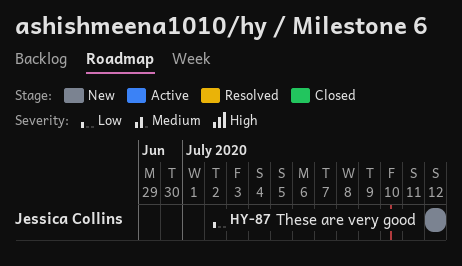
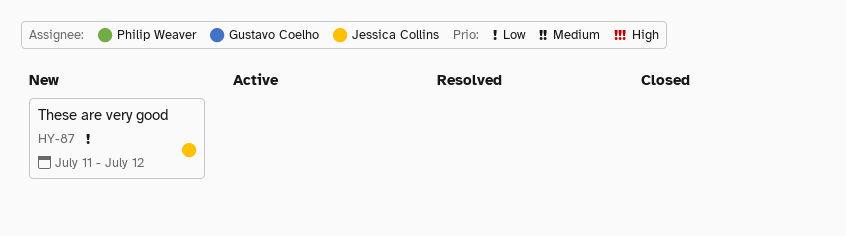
HY-87, start: Jul 12 -> Jul 11

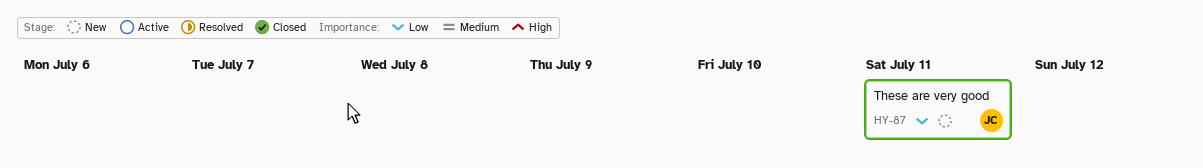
HY-87, due: Jul 12 -> Jul 11

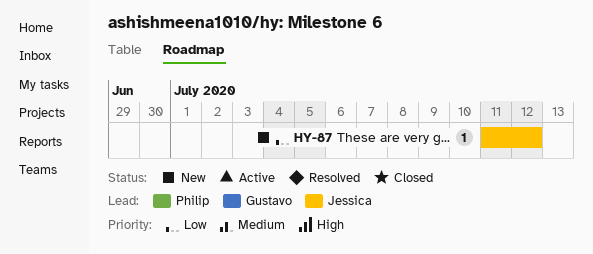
HY-87, due: Jul 11 -> Jul 12

